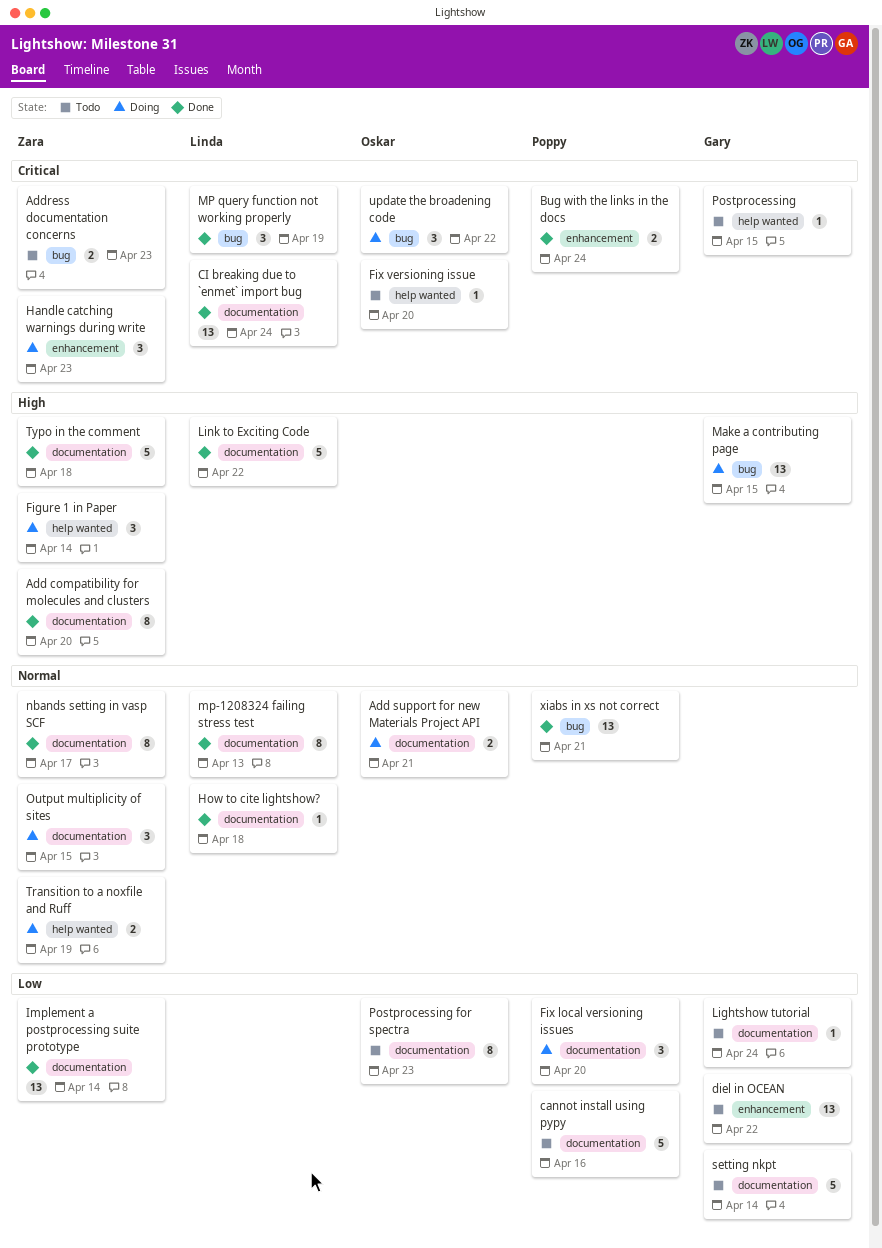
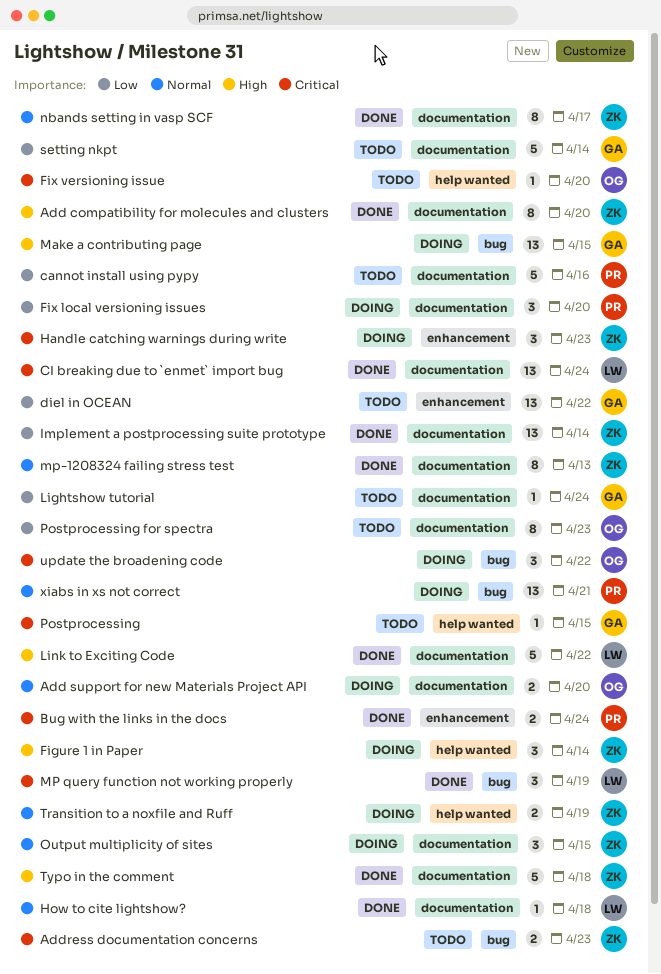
Add support for new Materials Project API, due: Apr 21 -> Apr 20
mp-1208324 failing stress test, owner: Linda -> Zara
xiabs in xs not correct, status: Done -> Doing

